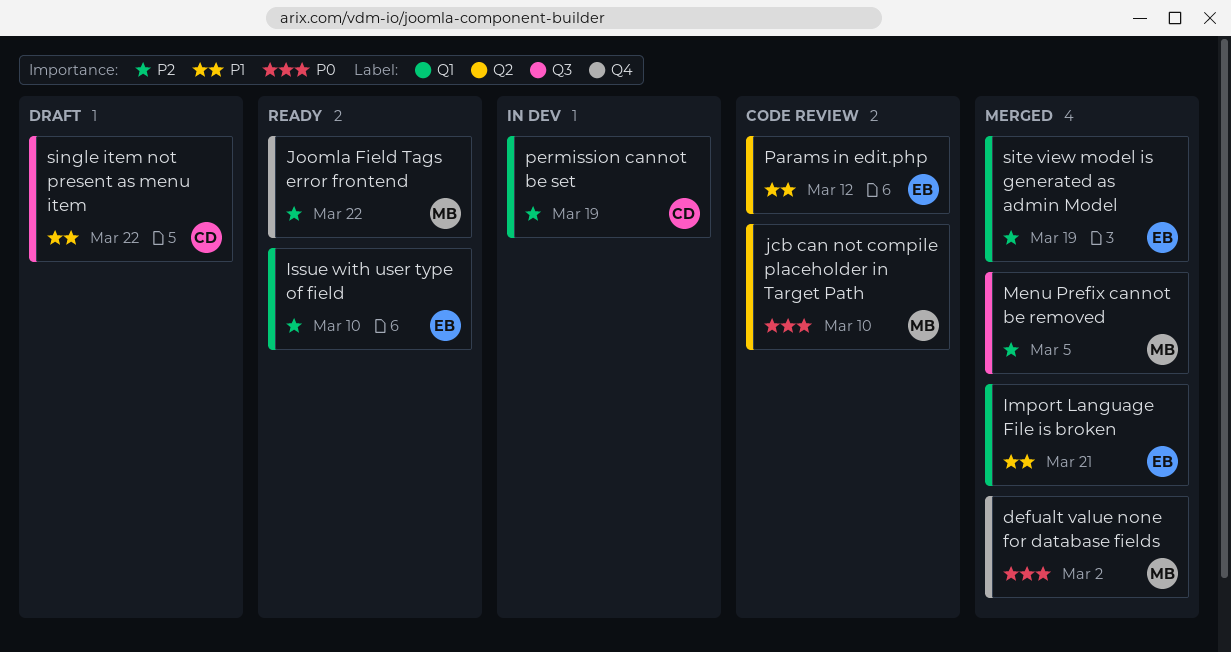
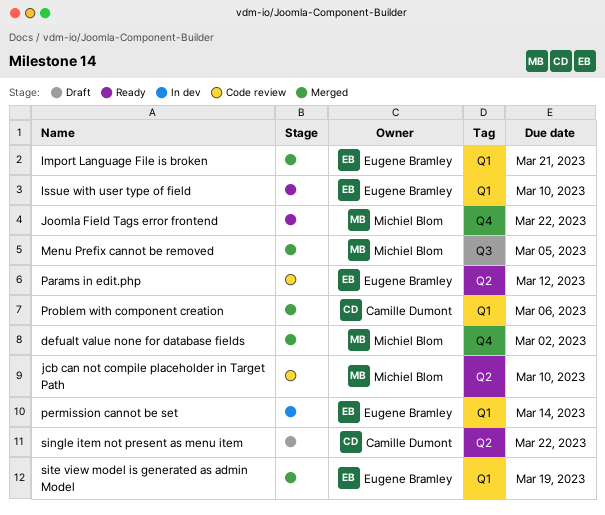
permission cannot be set, owner: Camille Dumont -> Eugene Bramley
permission cannot be set, due: Mar 19 -> Mar 14
Problem with component creation: none -> present
single item not present as menu item, label: Q3 -> Q2

